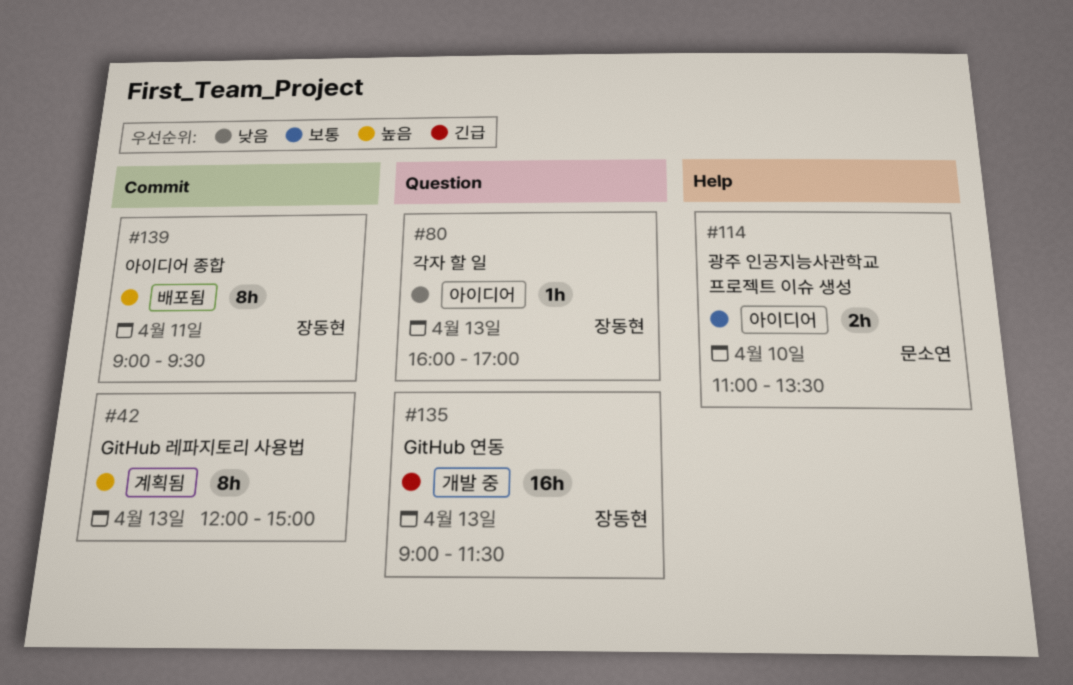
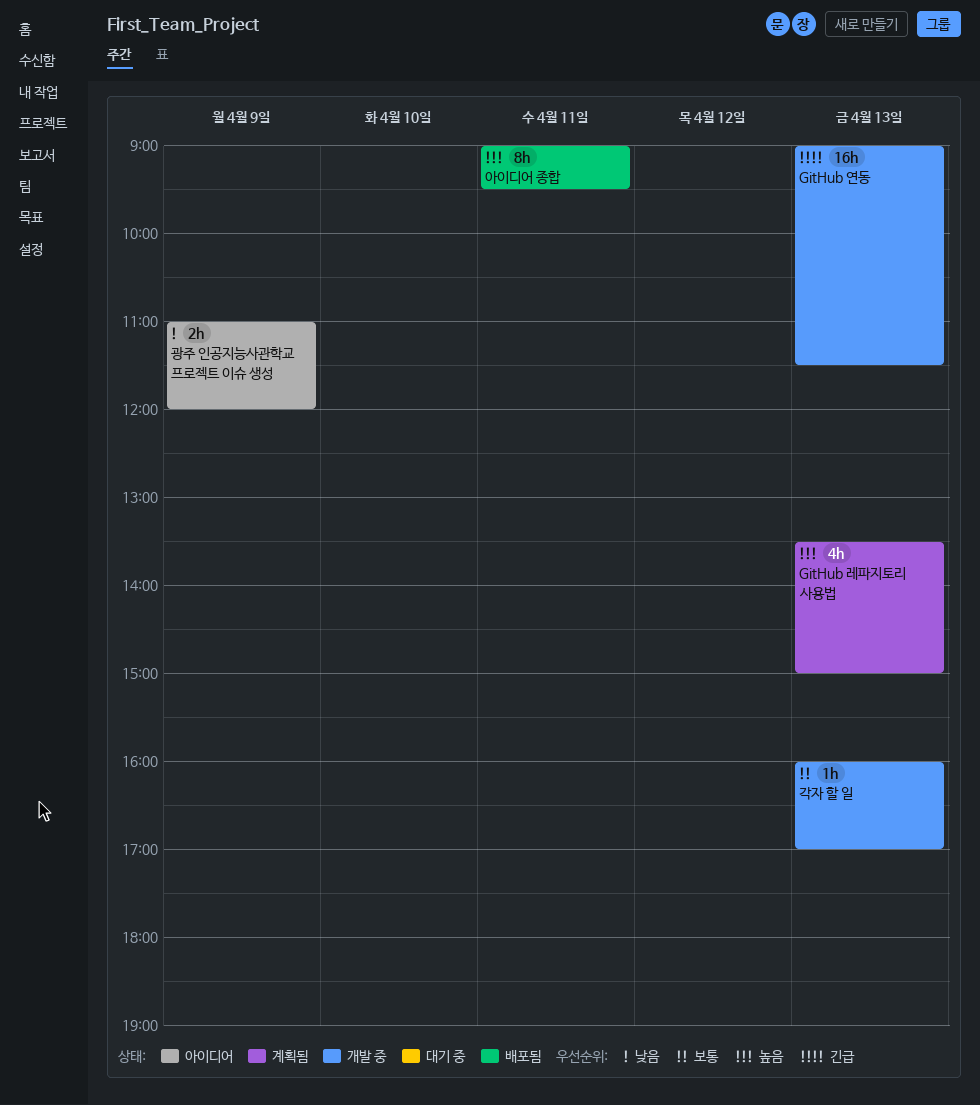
GitHub 레파지토리 사용법, estimate: 8h -> 4h
GitHub 레파지토리 사용법, begins: 12:00 -> 13:30
각자 할 일, status: 아이디어 -> 개발 중
각자 할 일, priority: 낮음 -> 보통
광주 인공지능사관학교 프로젝트 이슈 생성, priority: 보통 -> 낮음
광주 인공지능사관학교 프로젝트 이슈 생성, day: Apr 10 -> Apr 9
광주 인공지능사관학교 프로젝트 이슈 생성, ends: 13:30 -> 12:00

